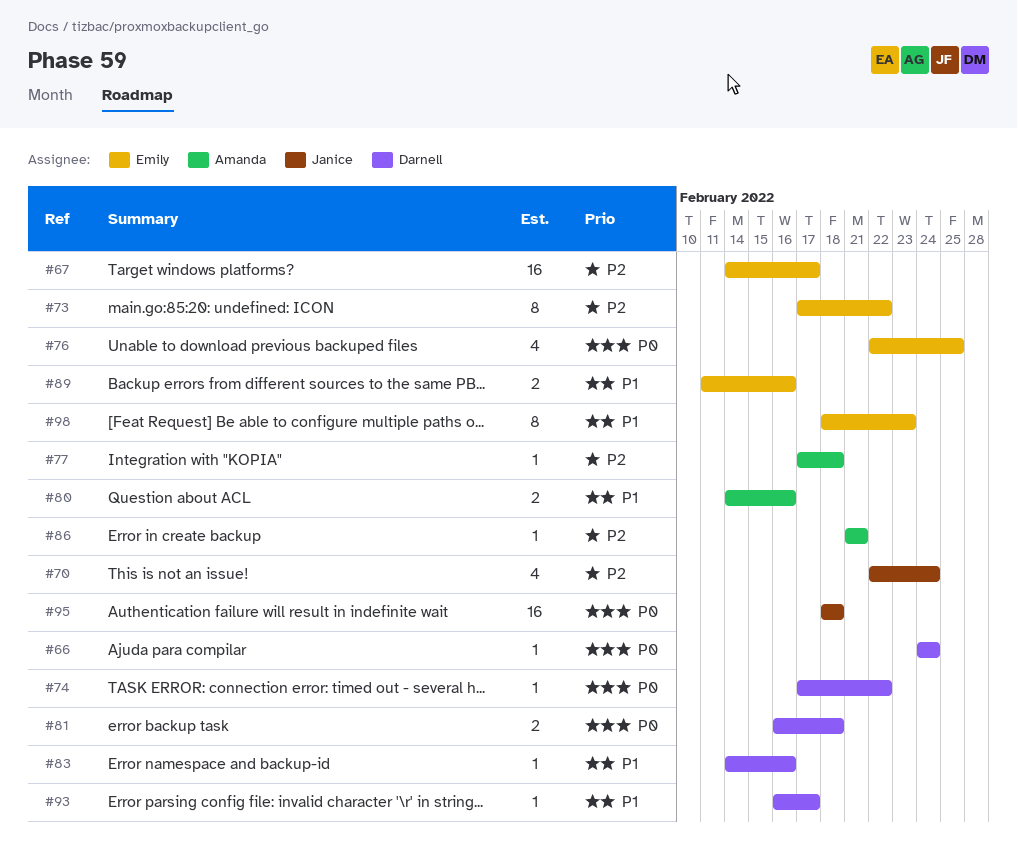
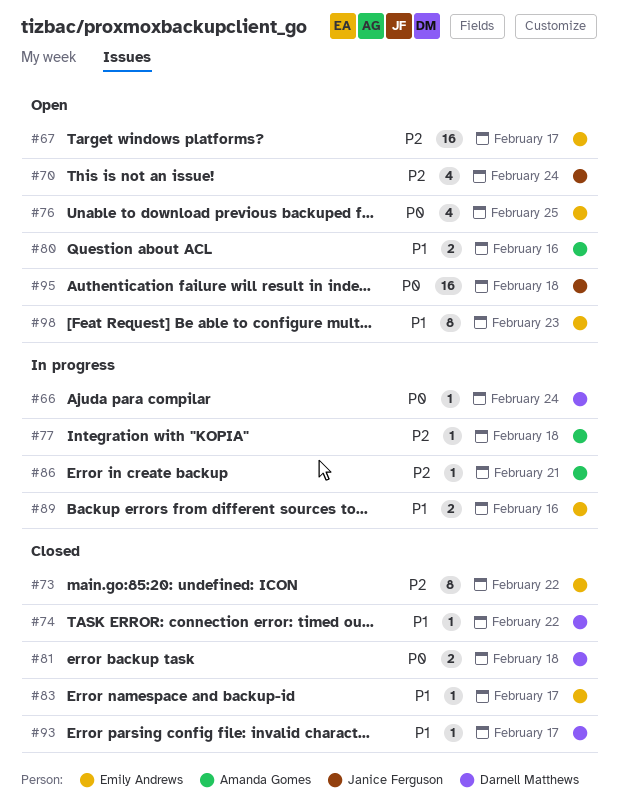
#74, priority: P0 -> P1
#83, owner: Darnell Matthews -> Emily Andrews
#83, due: Feb 16 -> Feb 17

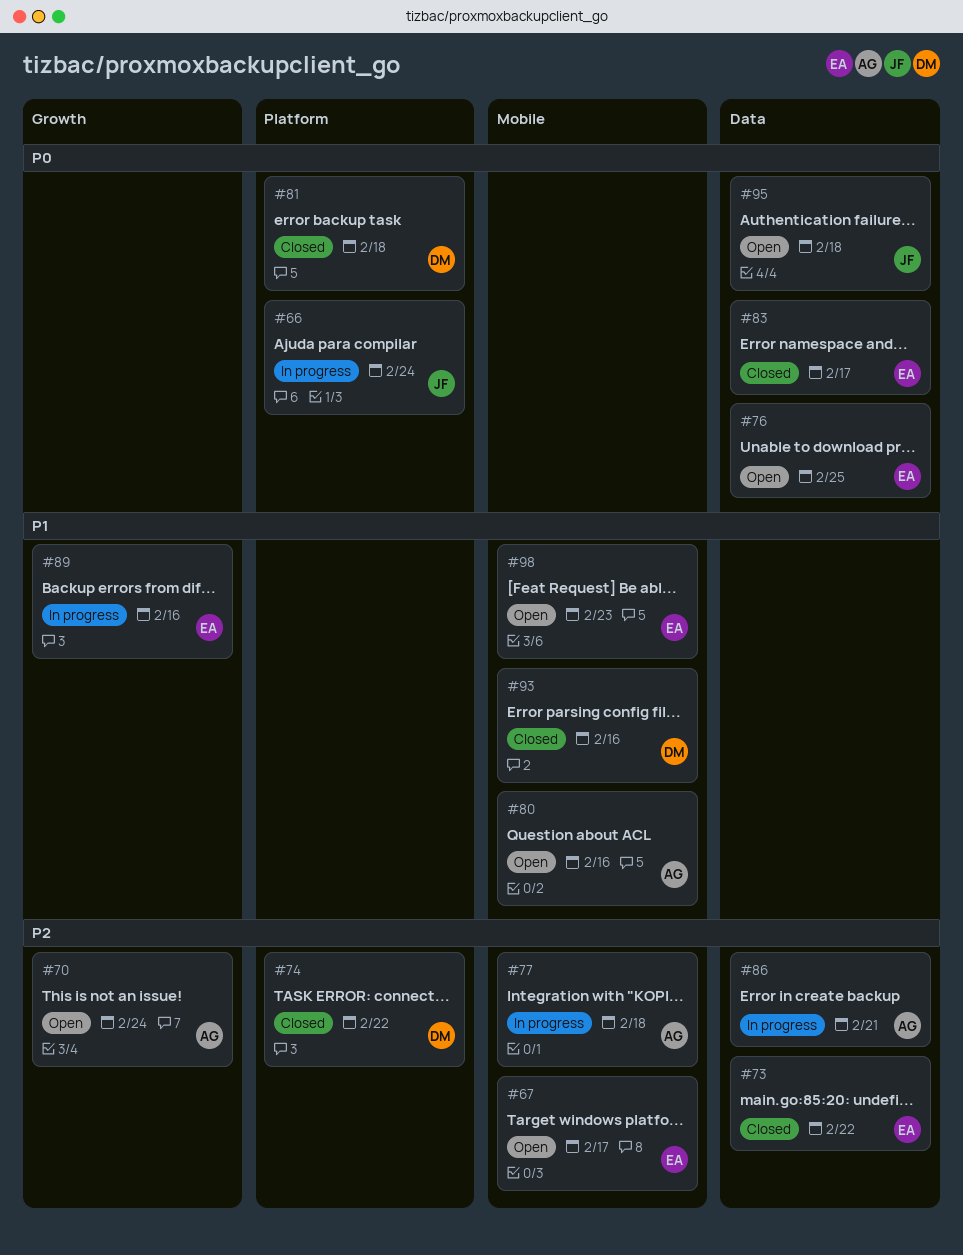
#66, owner: Darnell Matthews -> Janice Ferguson
#70, owner: Janice Ferguson -> Amanda Gomes
#74, priority: P1 -> P2
#83, priority: P1 -> P0
#93, due: Feb 17 -> Feb 16

